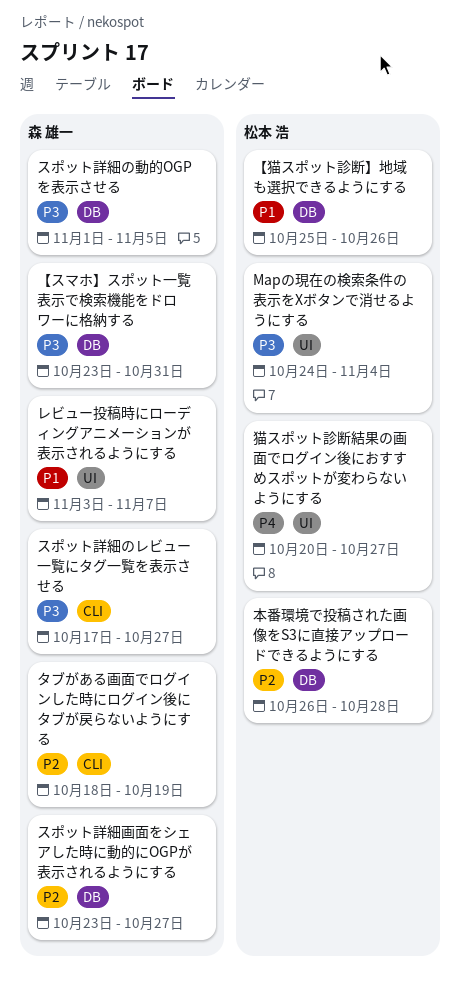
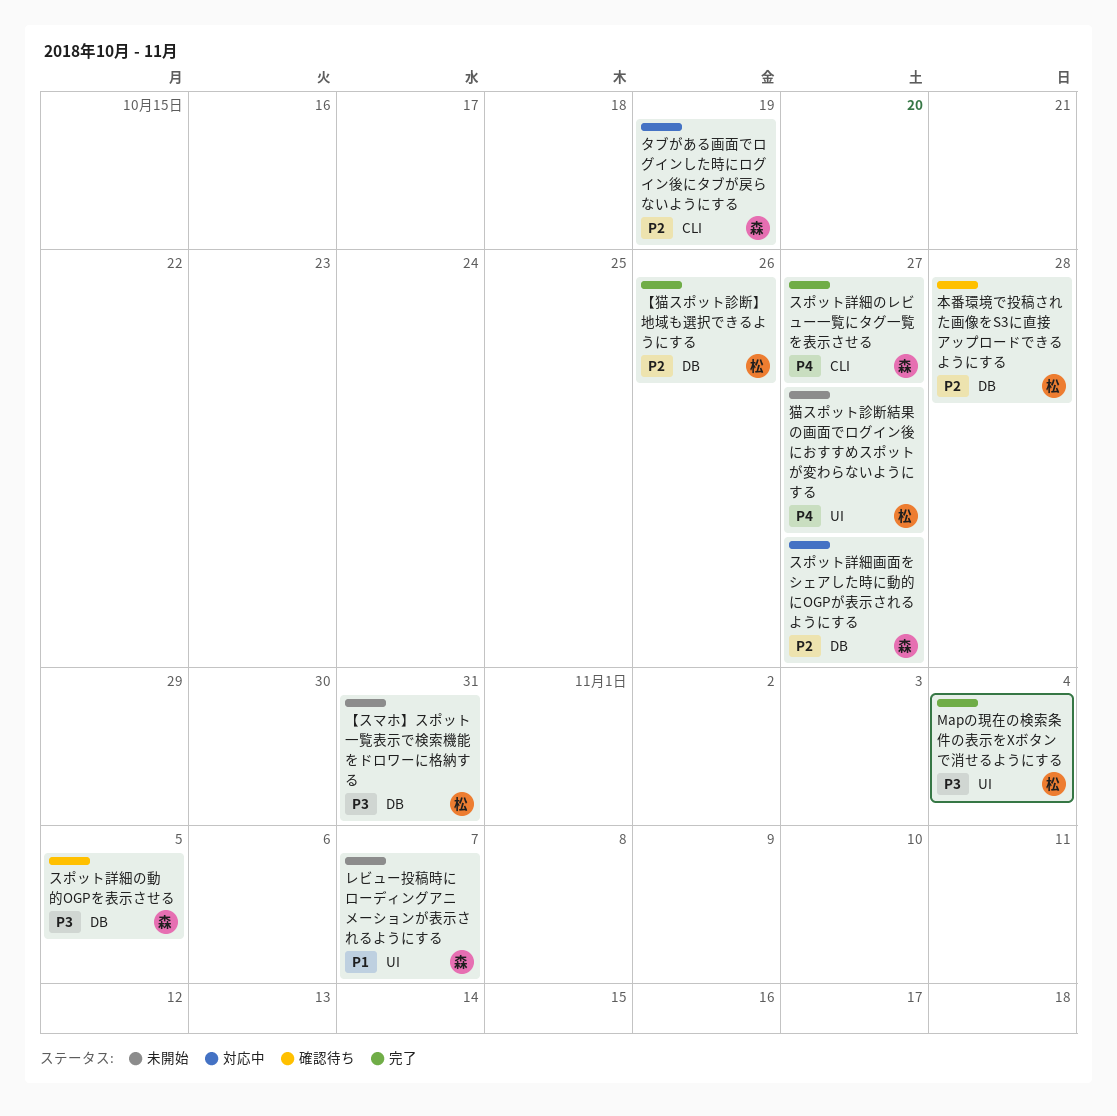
【スマホ】スポット一覧表示で検索機能をドロワーに格納する, owner: 森 雄一 -> 松本 浩
【猫スポット診断】地域も選択できるようにする, priority: P1 -> P2
スポット詳細のレビュー一覧にタグ一覧を表示させる, priority: P3 -> P4

